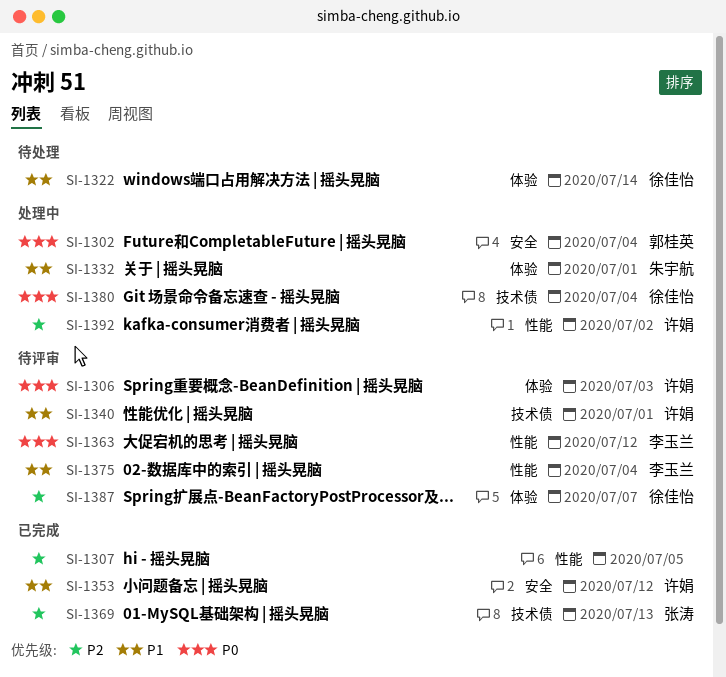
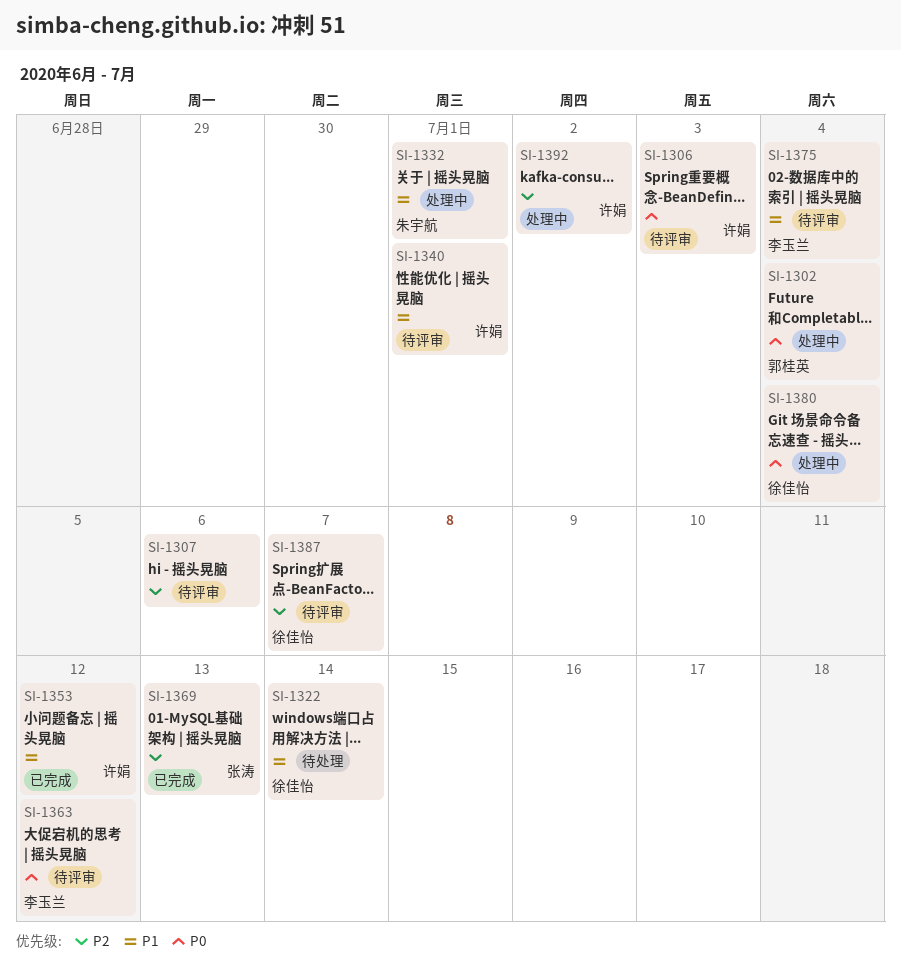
SI-1307, status: 已完成 -> 待评审
SI-1307, due: Jul 5 -> Jul 6

